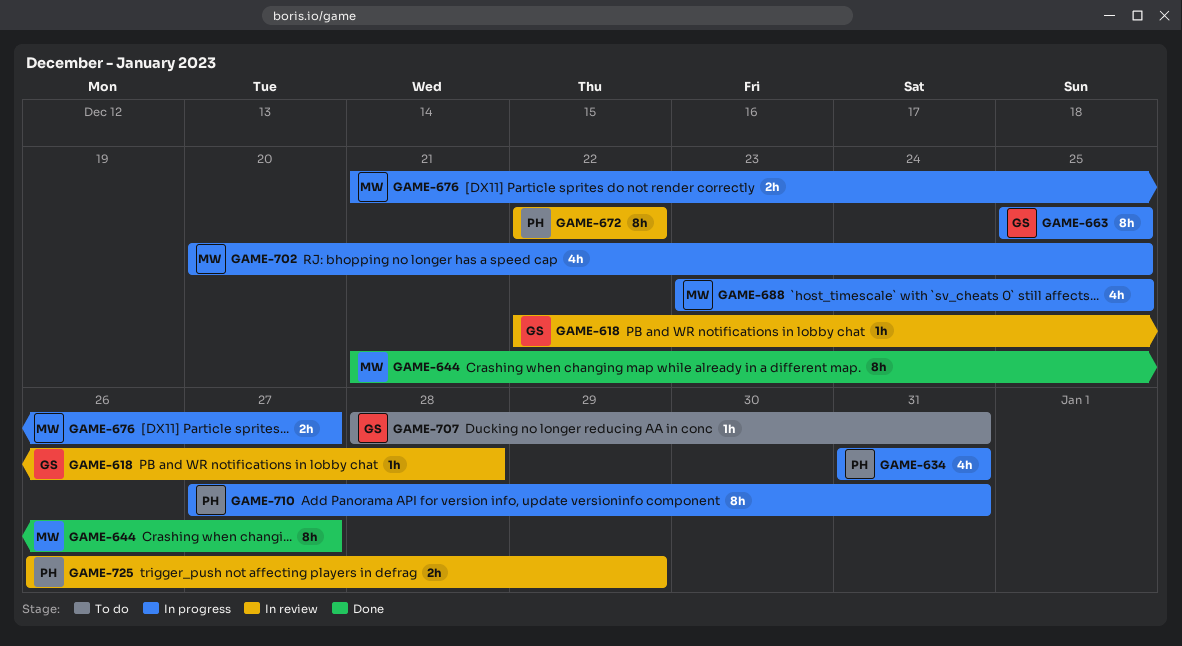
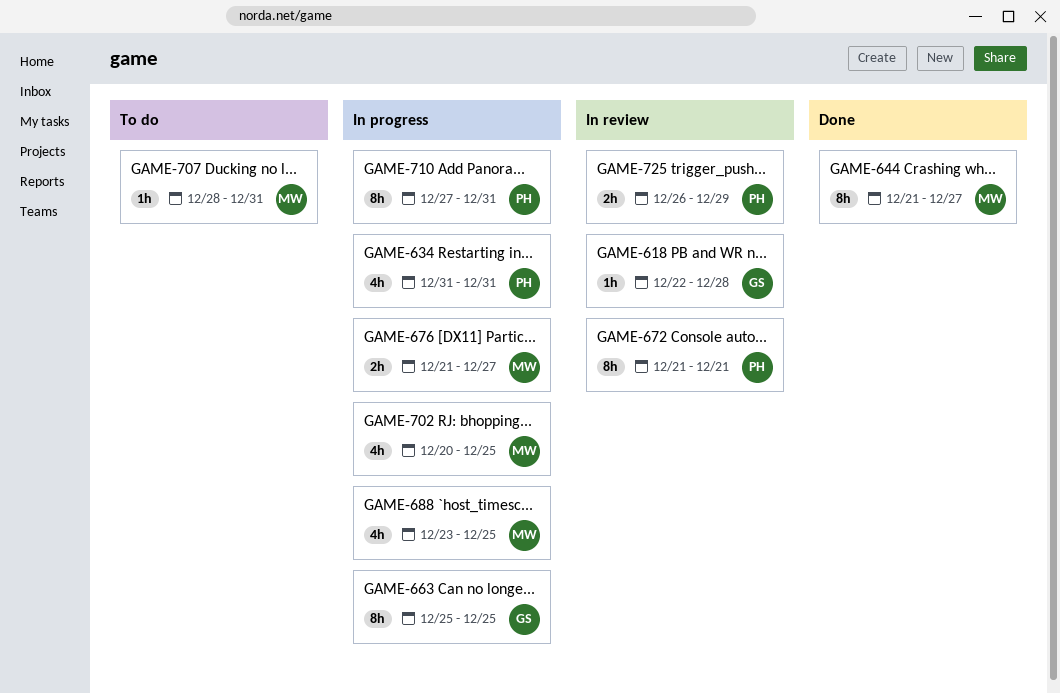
GAME-672, start: Dec 22 -> Dec 21
GAME-672, due: Dec 22 -> Dec 21
GAME-707, owner: GS -> MW

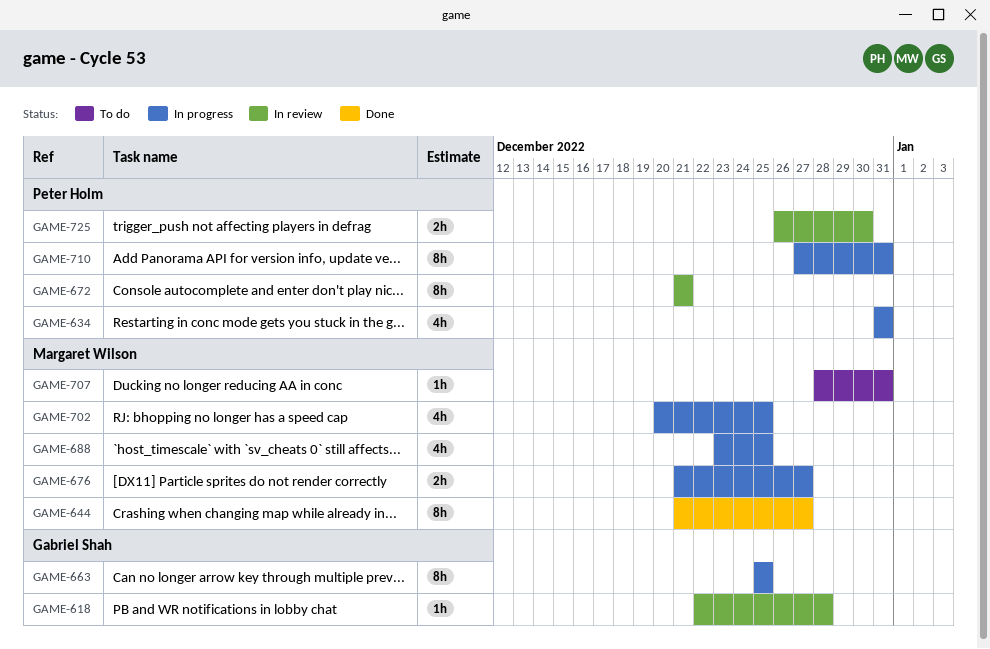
GAME-725, due: Dec 29 -> Dec 30

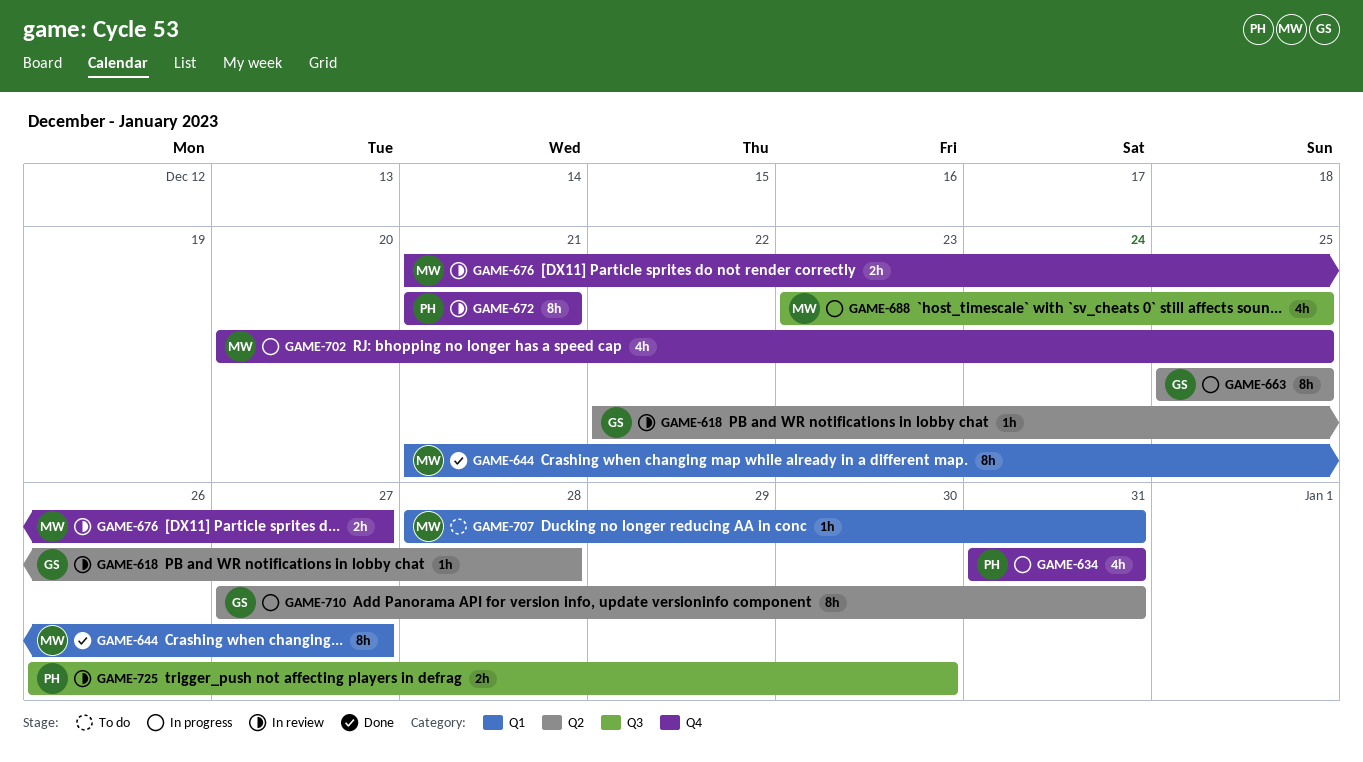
GAME-676, status: In progress -> In review
GAME-710, owner: Peter Holm -> Gabriel Shah

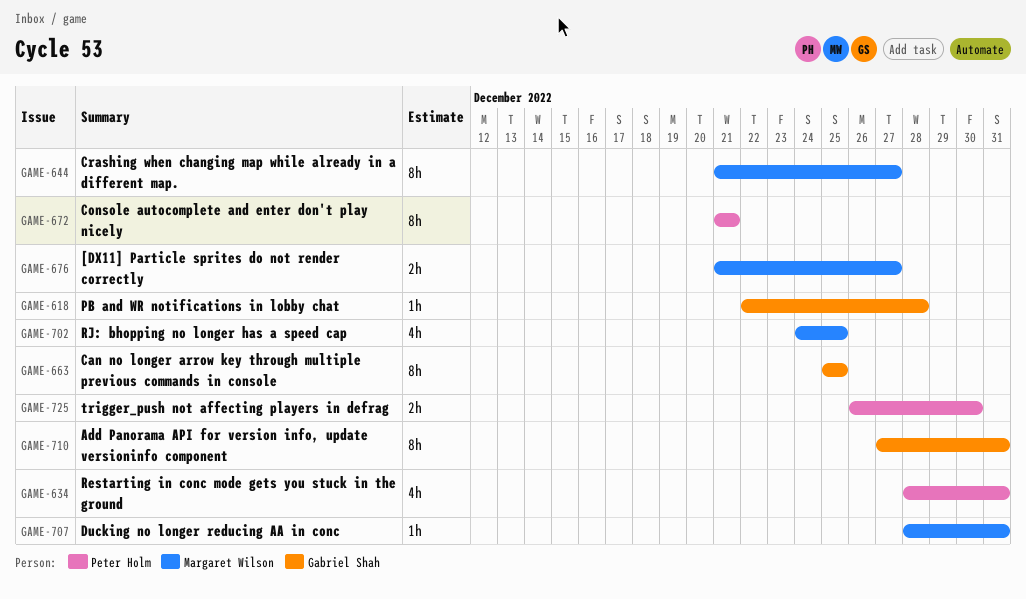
GAME-634, start: Dec 31 -> Dec 28
GAME-688: present -> none
GAME-702, start: Dec 20 -> Dec 24

